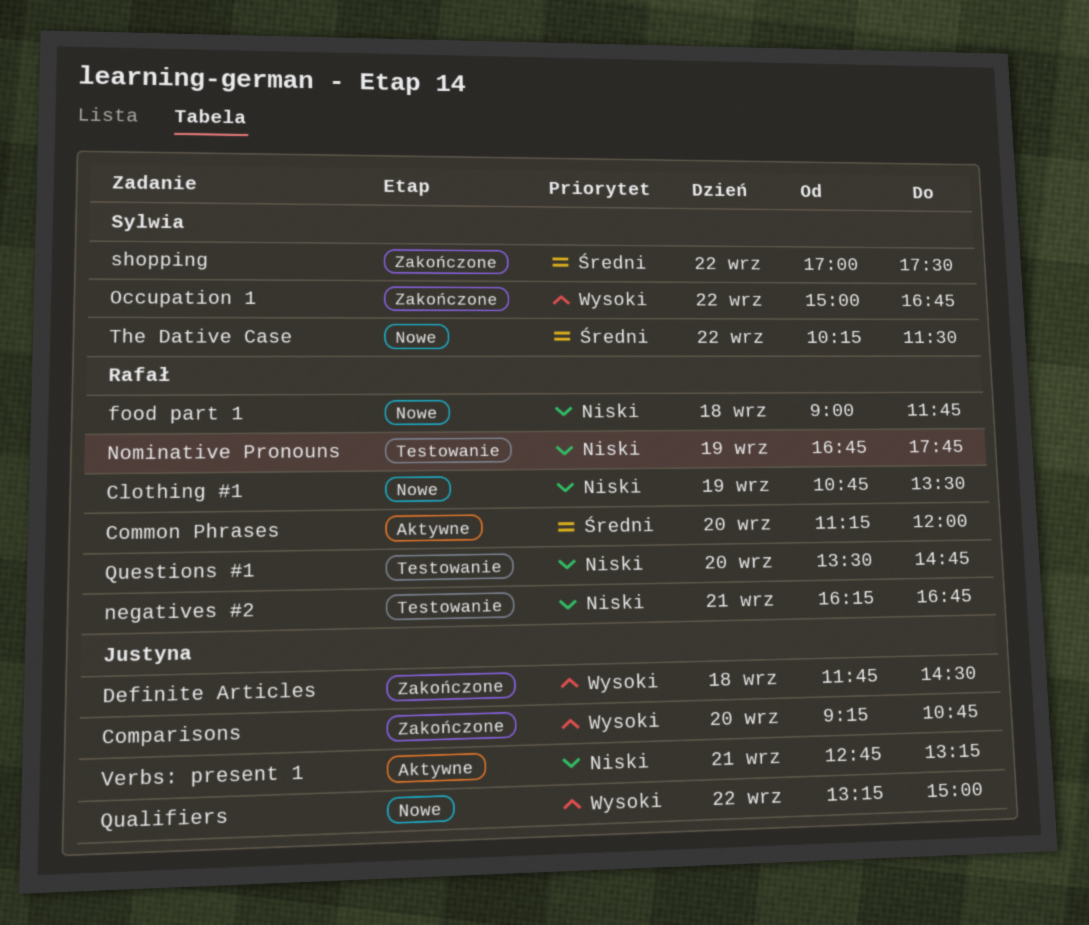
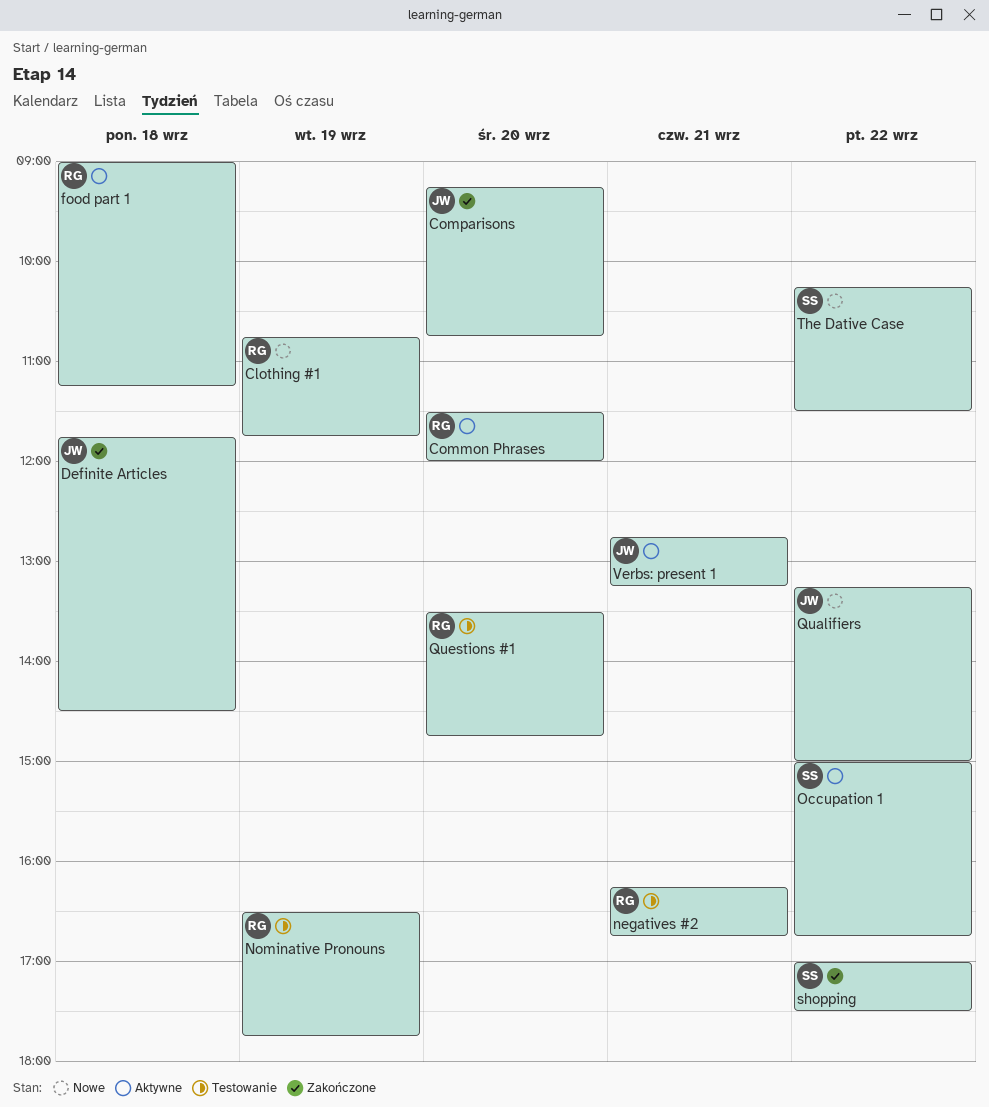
Clothing #1, ends: 13:30 -> 11:45
Common Phrases, begins: 11:15 -> 11:30
food part 1, status: Nowe -> Aktywne
food part 1, ends: 11:45 -> 11:15
Nominative Pronouns, begins: 16:45 -> 16:30
Occupation 1, status: Zakończone -> Aktywne

